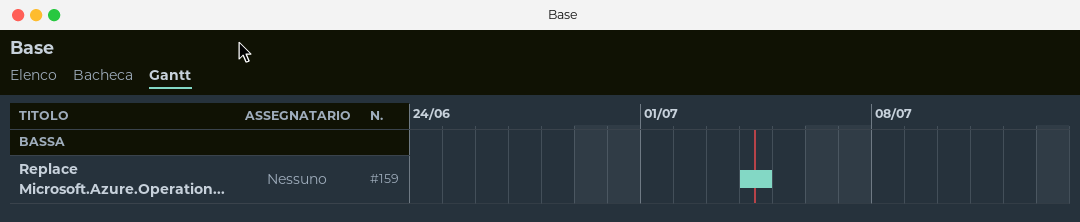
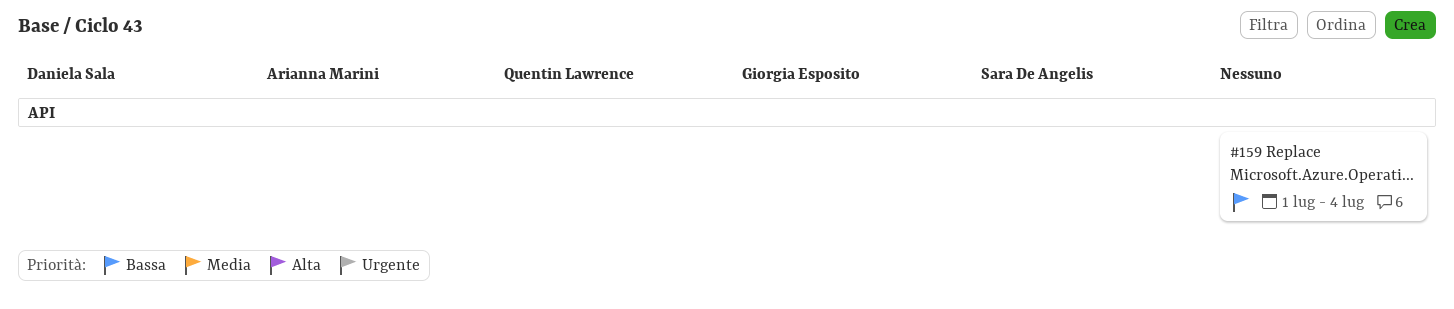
#159, start: Jul 4 -> Jul 1

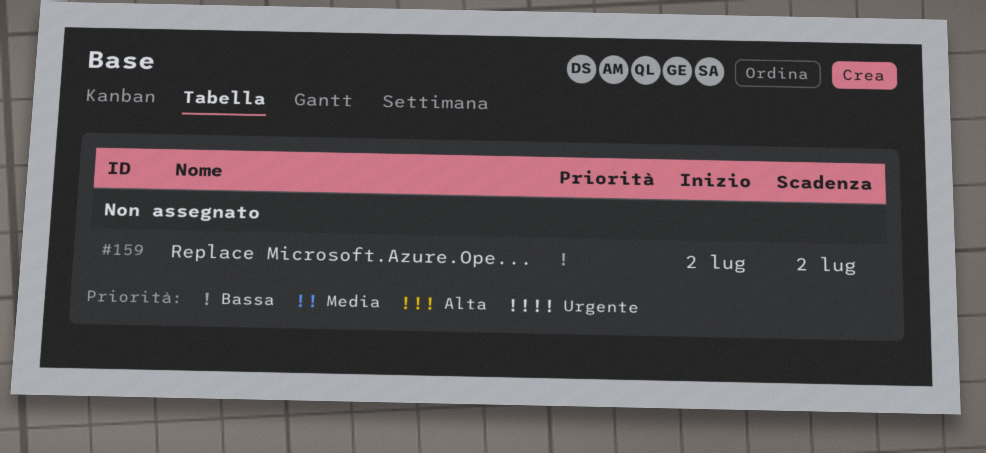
#159, start: Jul 1 -> Jul 2
#159, due: Jul 4 -> Jul 2

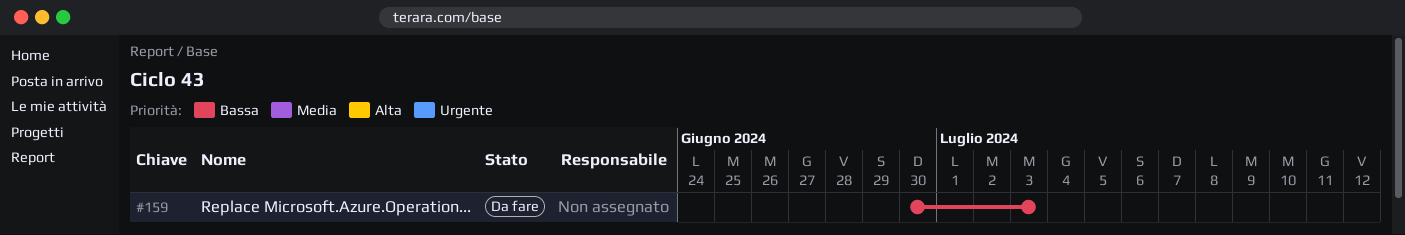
#159, start: Jul 2 -> Jun 30
#159, due: Jul 2 -> Jul 3

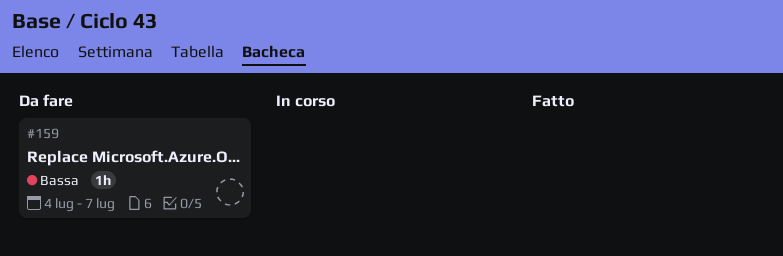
#159, start: Jun 30 -> Jul 4
#159, due: Jul 3 -> Jul 7

